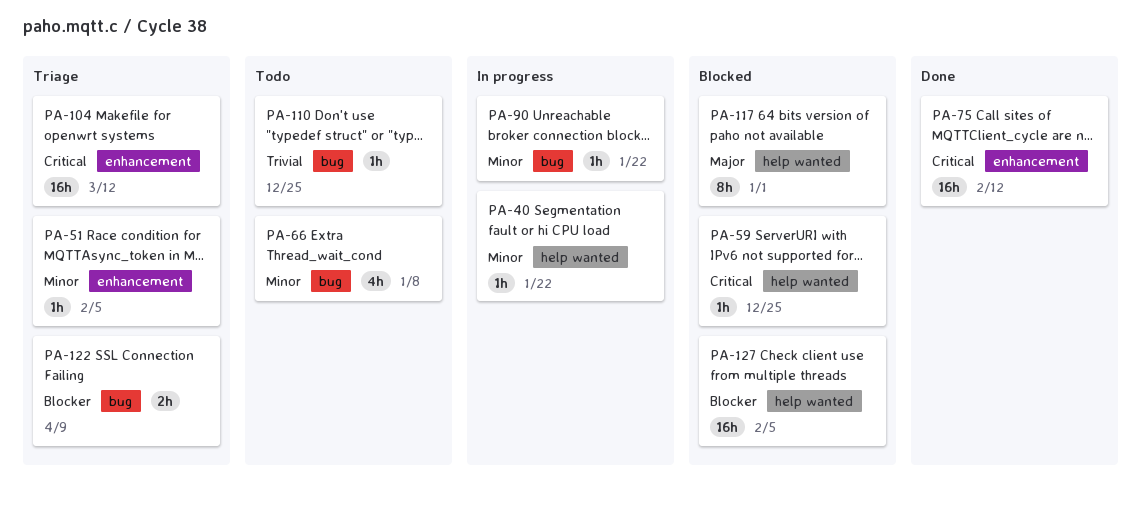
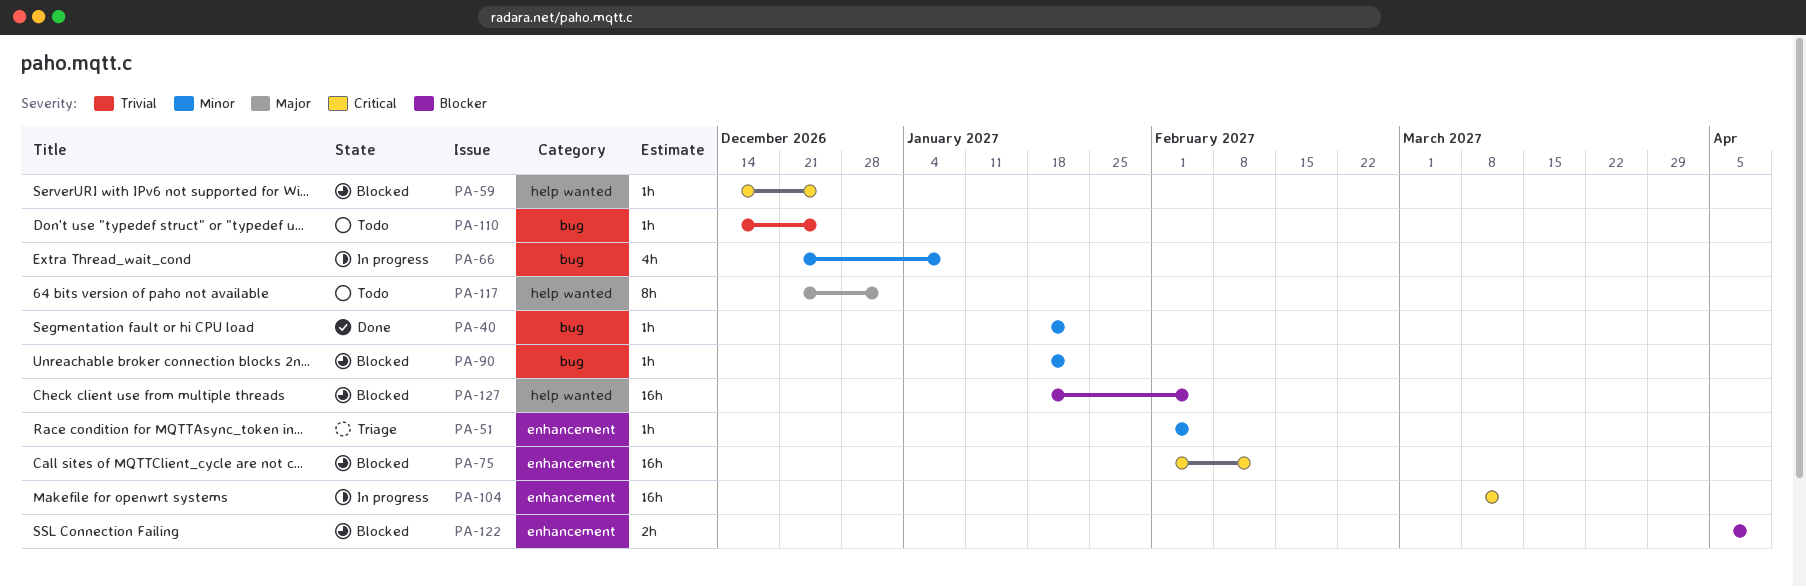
PA-40, status: In progress -> Done
PA-40, label: help wanted -> bug
PA-66, status: Todo -> In progress
PA-75, status: Done -> Blocked
PA-90, status: In progress -> Blocked
PA-104, status: Triage -> In progress
PA-117, status: Blocked -> Todo
PA-122, status: Triage -> Blocked
PA-122, label: bug -> enhancement

